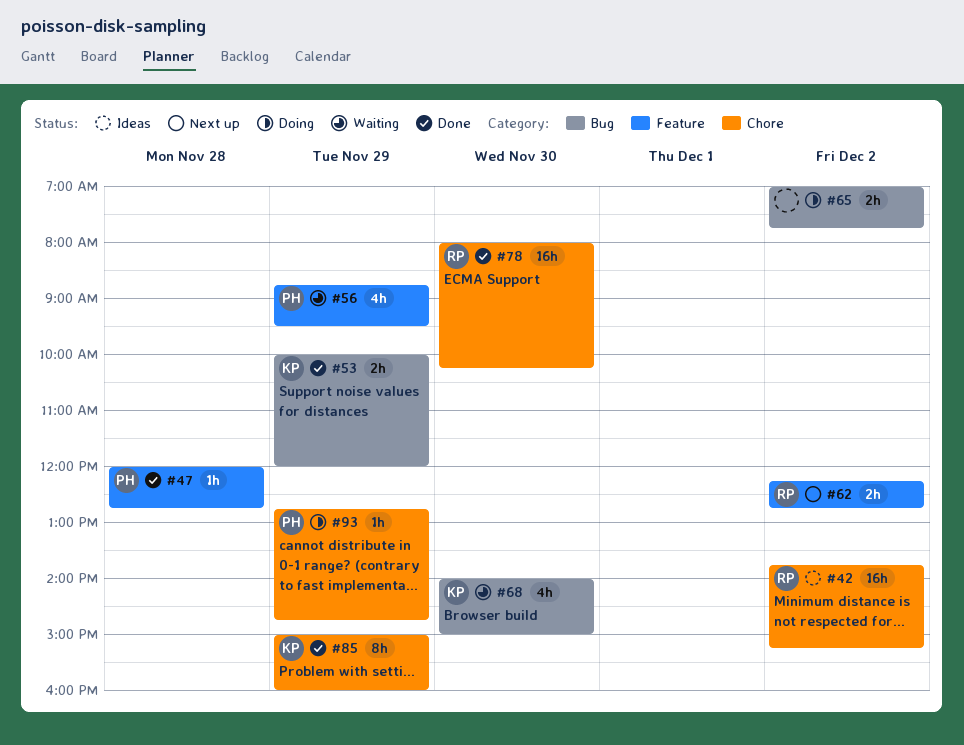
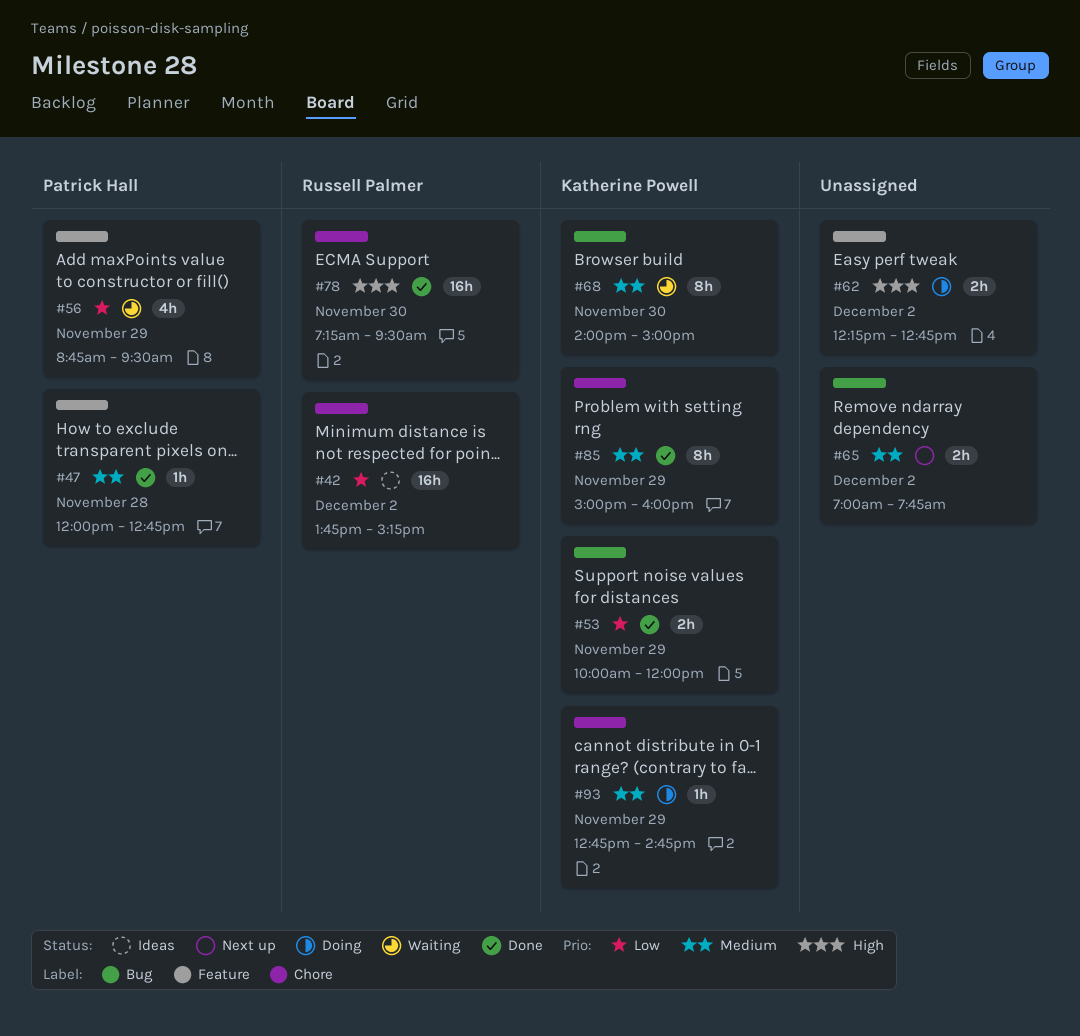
#62, status: Next up -> Doing
#62, owner: Russell Palmer -> none
#65, status: Doing -> Next up
#68, estimate: 4h -> 8h
#78, begins: 08:00 -> 07:15
#78, ends: 10:15 -> 09:30
#93, owner: Patrick Hall -> Katherine Powell

